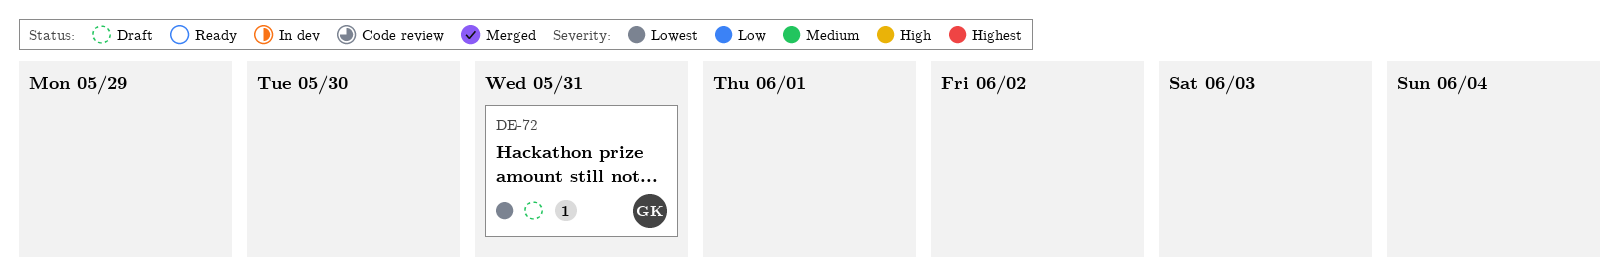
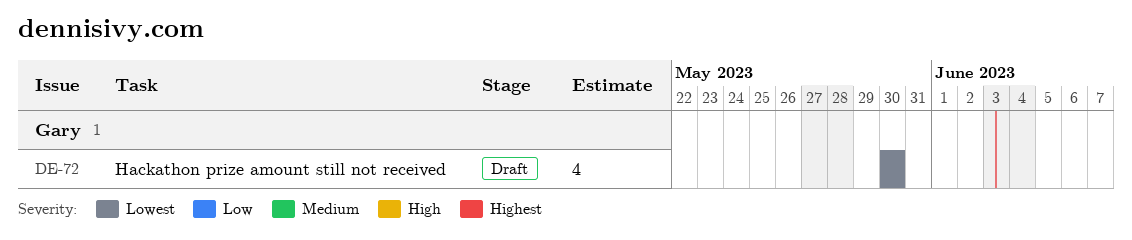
DE-72, estimate: 1 -> 4
DE-72, due: May 31 -> May 30

